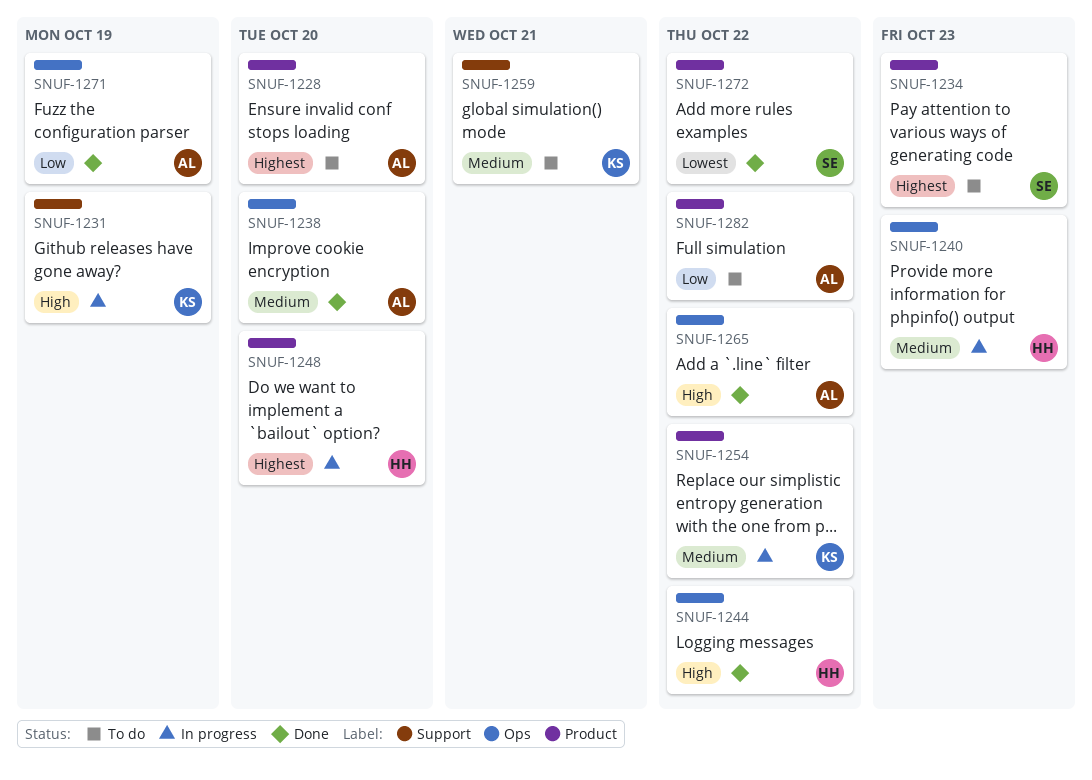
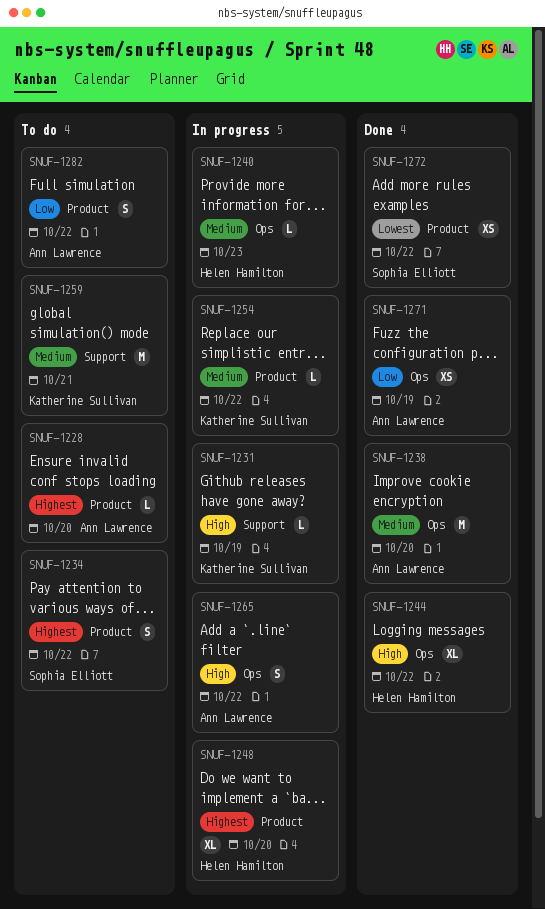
SNUF-1234, due: Oct 23 -> Oct 22
SNUF-1265, status: Done -> In progress

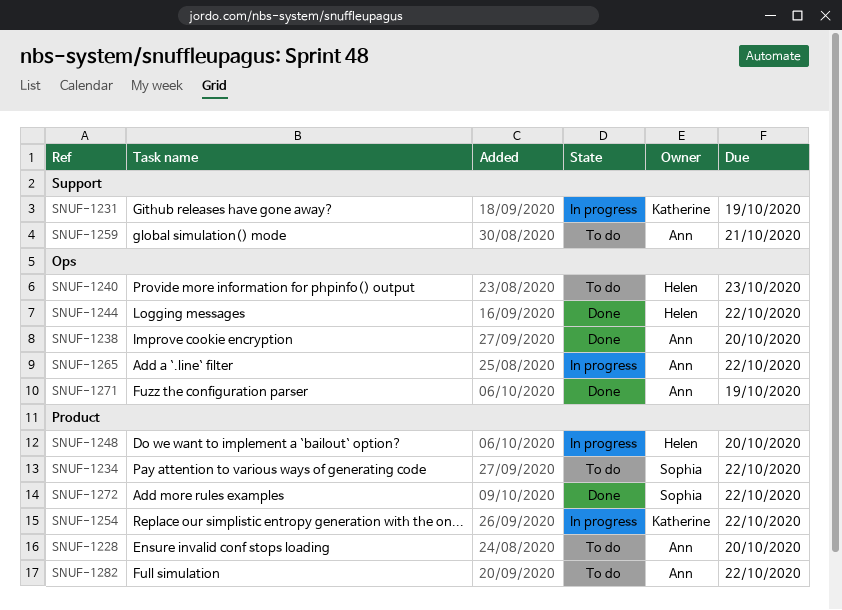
SNUF-1240, status: In progress -> To do
SNUF-1259, owner: Katherine Sullivan -> Ann Lawrence

